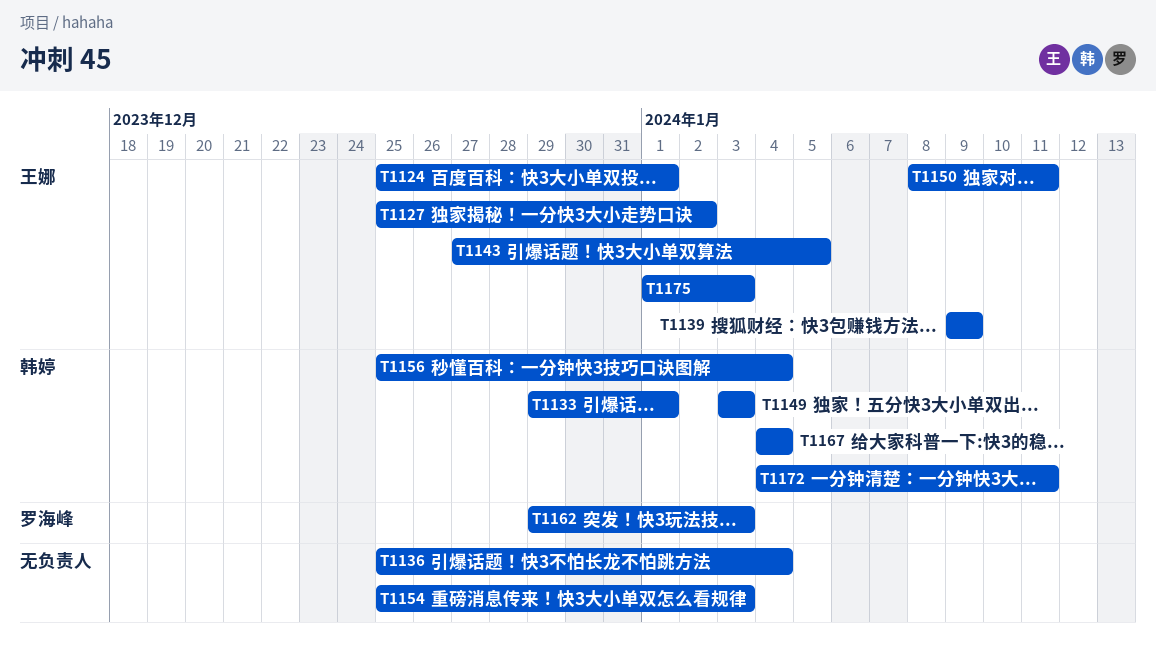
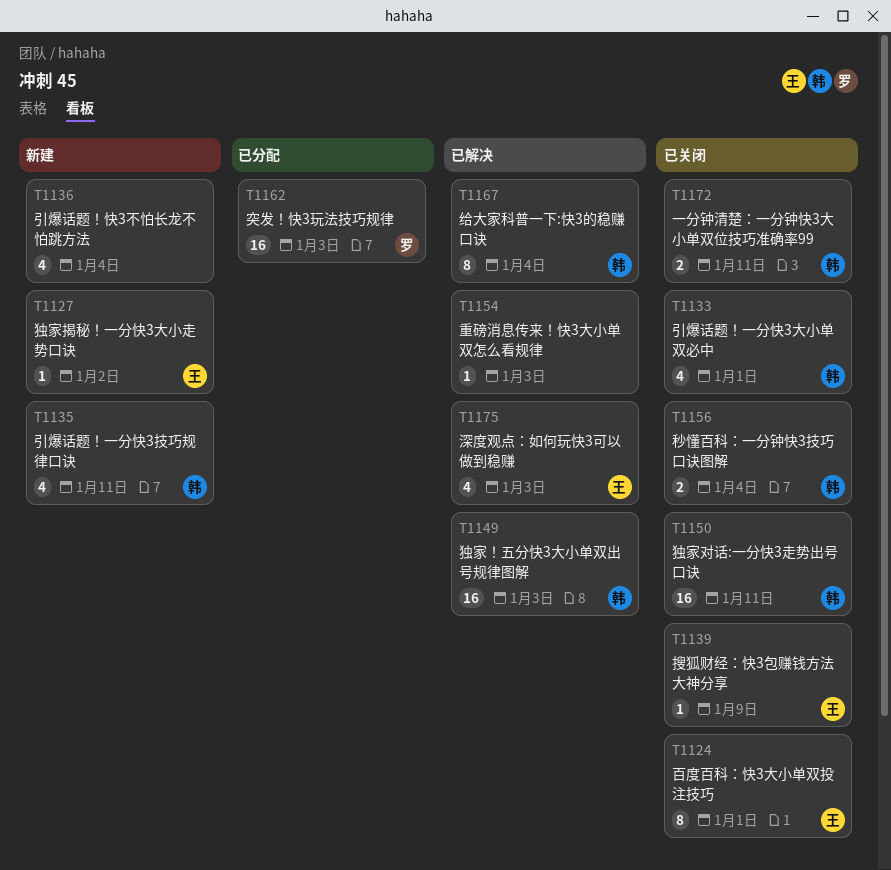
T1135: none -> present
T1143: present -> none
T1150, owner: 王娜 -> 韩婷

